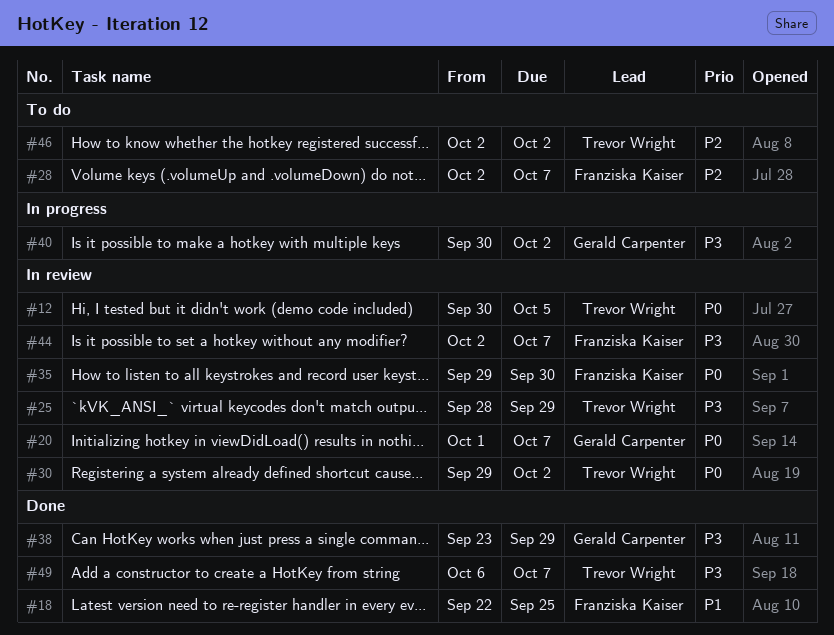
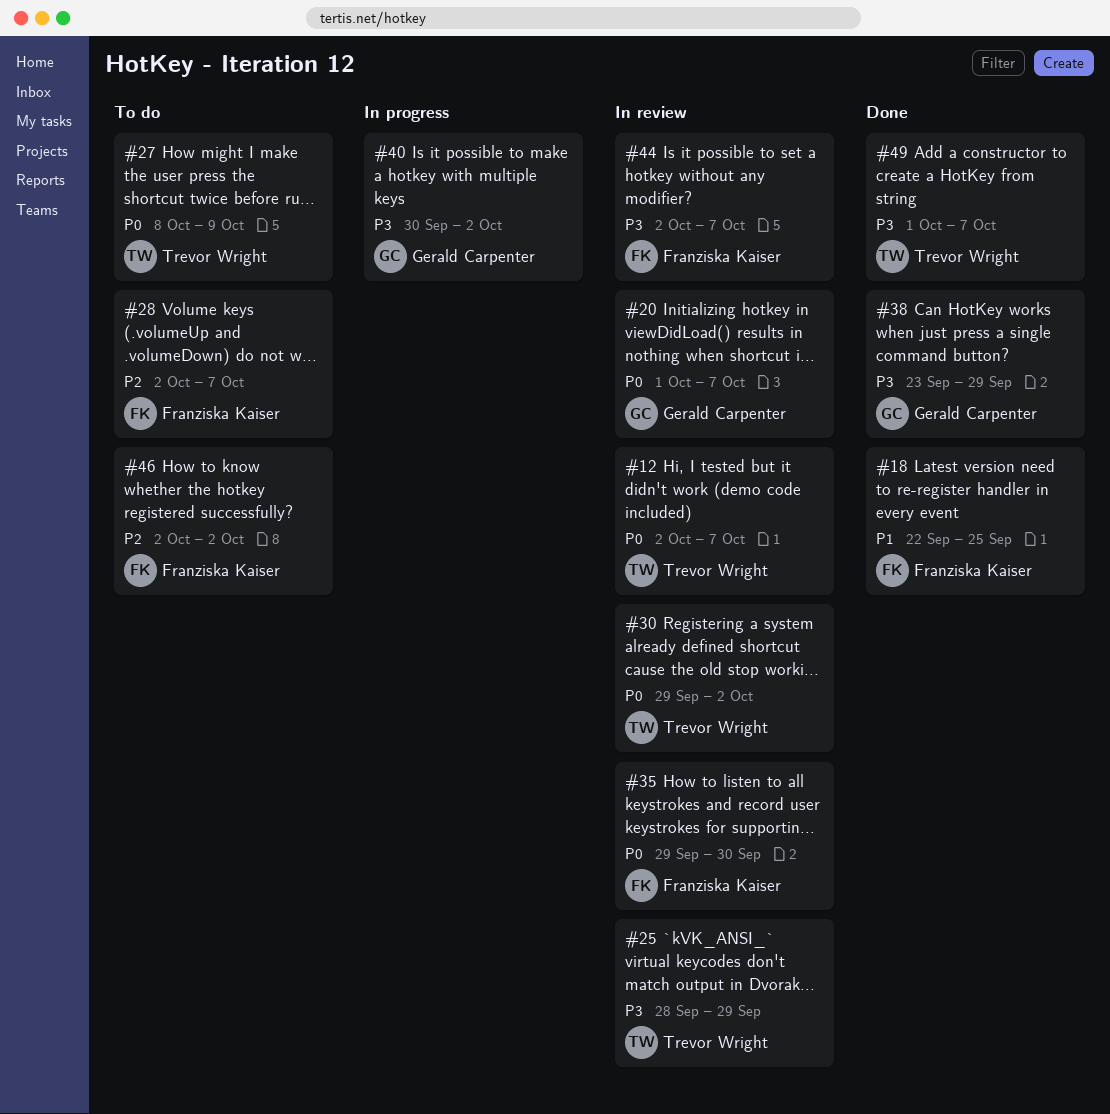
#12, start: Sep 30 -> Oct 2
#12, due: Oct 5 -> Oct 7
#27: none -> present
#46, owner: Trevor Wright -> Franziska Kaiser
#49, start: Oct 6 -> Oct 1

